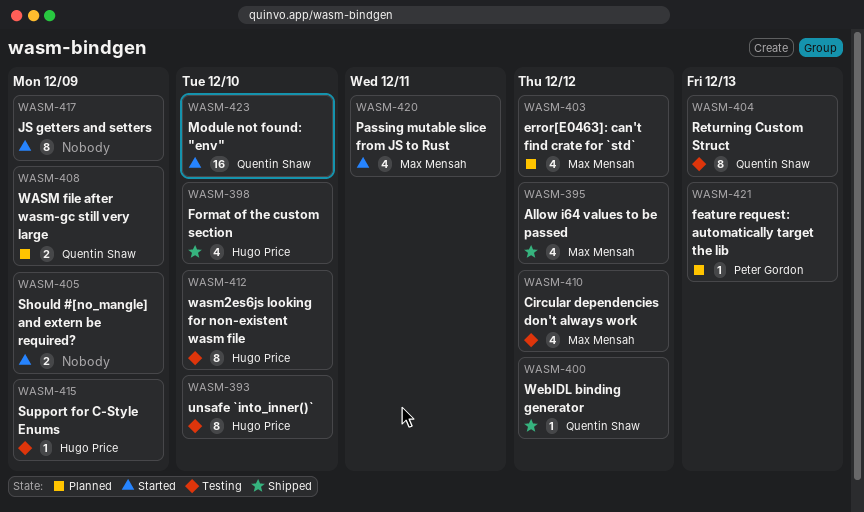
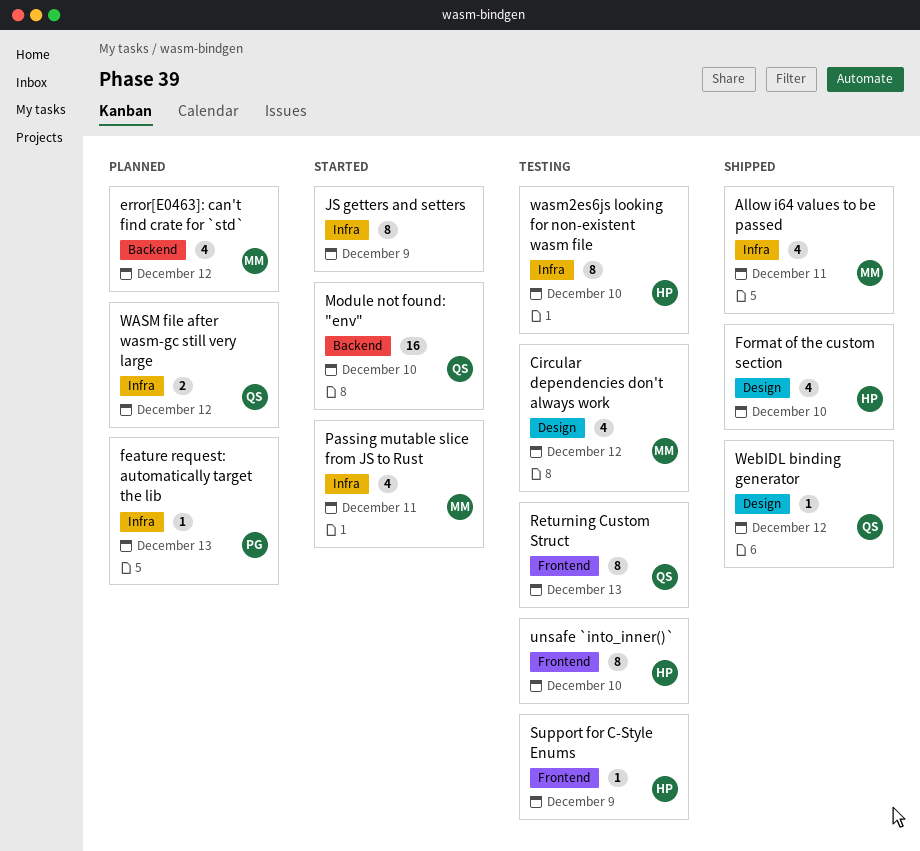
Allow i64 values to be passed, due: Dec 12 -> Dec 11
Should #[no_mangle] and extern be required?: present -> none
WASM file after wasm-gc still very large, due: Dec 9 -> Dec 12

